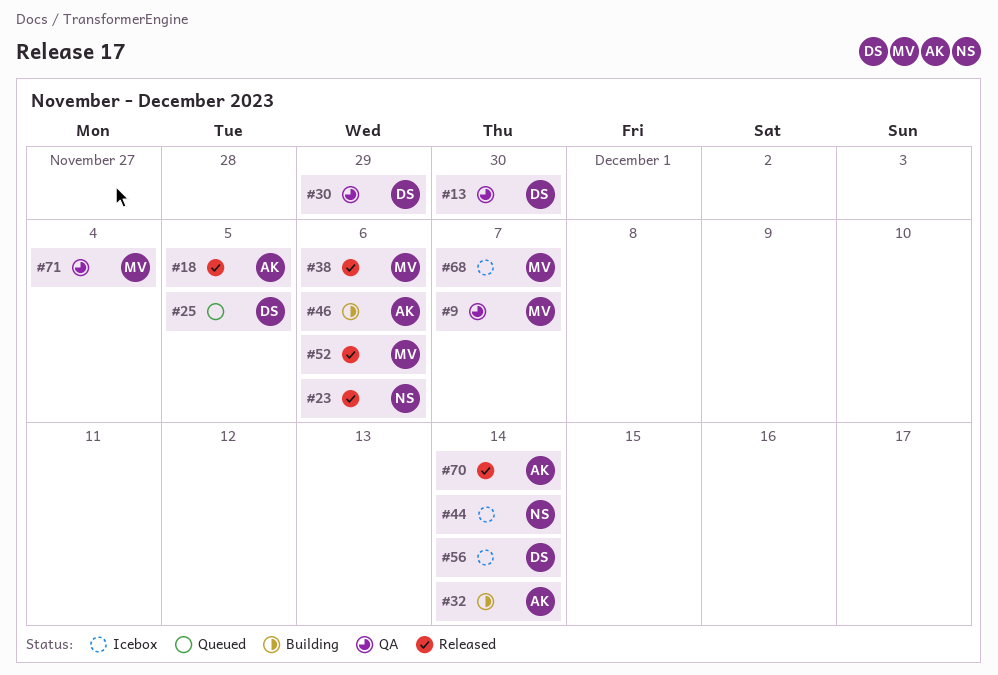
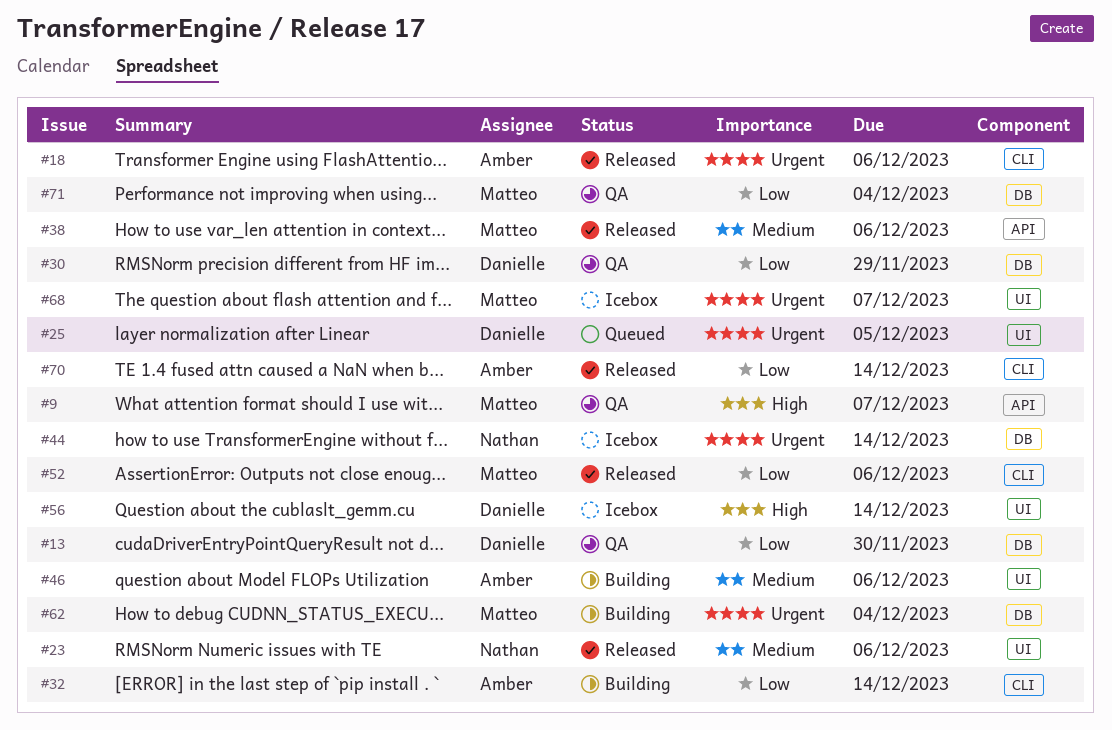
#18, due: Dec 5 -> Dec 6
#62: none -> present

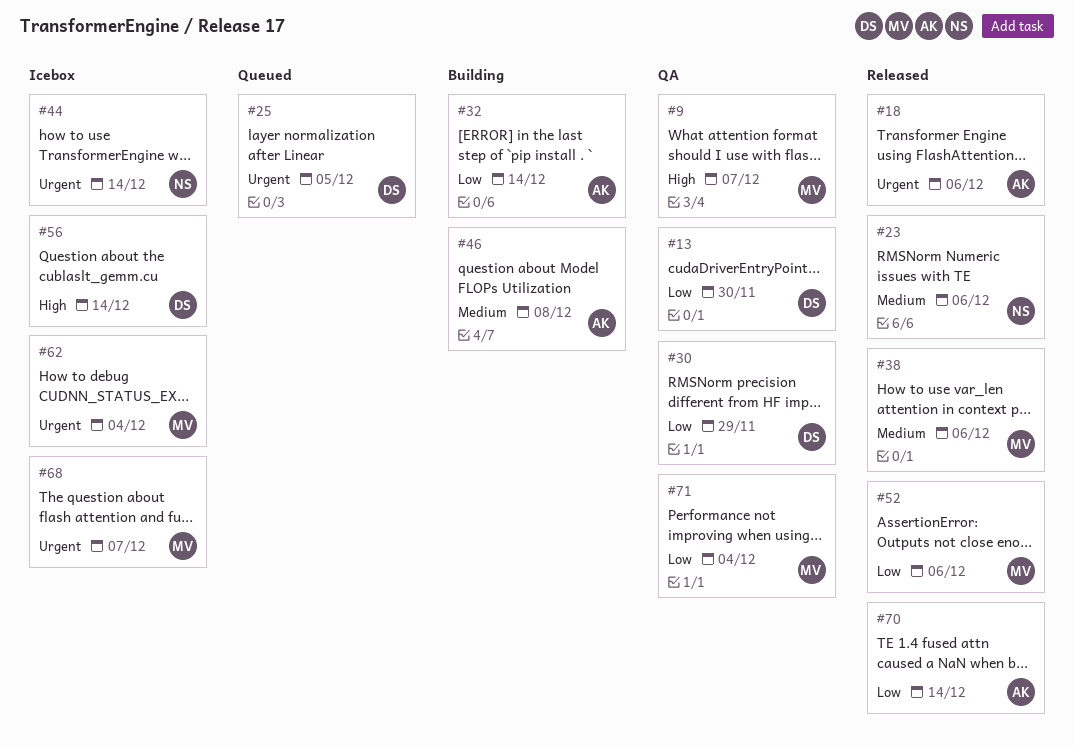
#46, due: Dec 6 -> Dec 8
#62, status: Building -> Icebox

